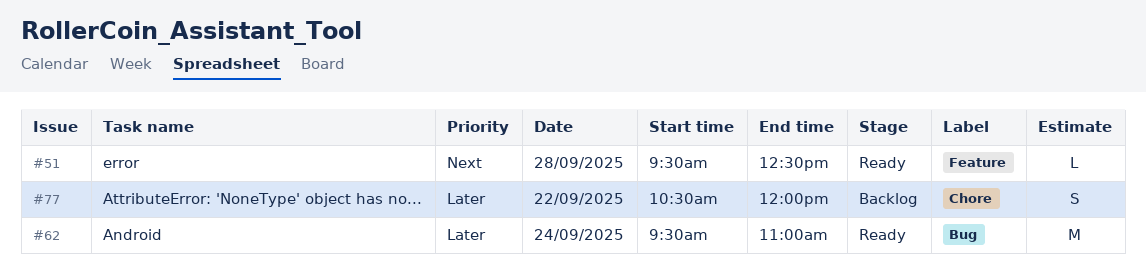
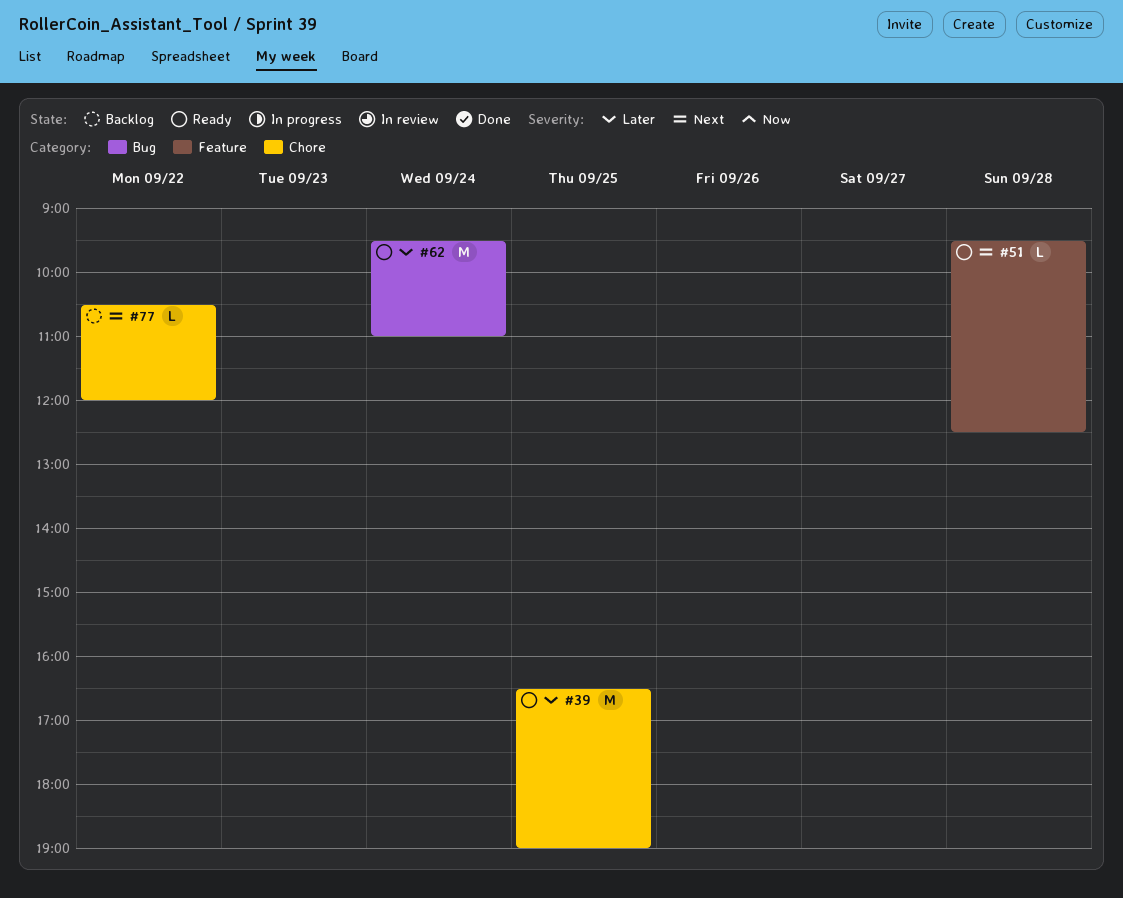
#39: none -> present
#77, priority: Later -> Next
#77, estimate: S -> L

